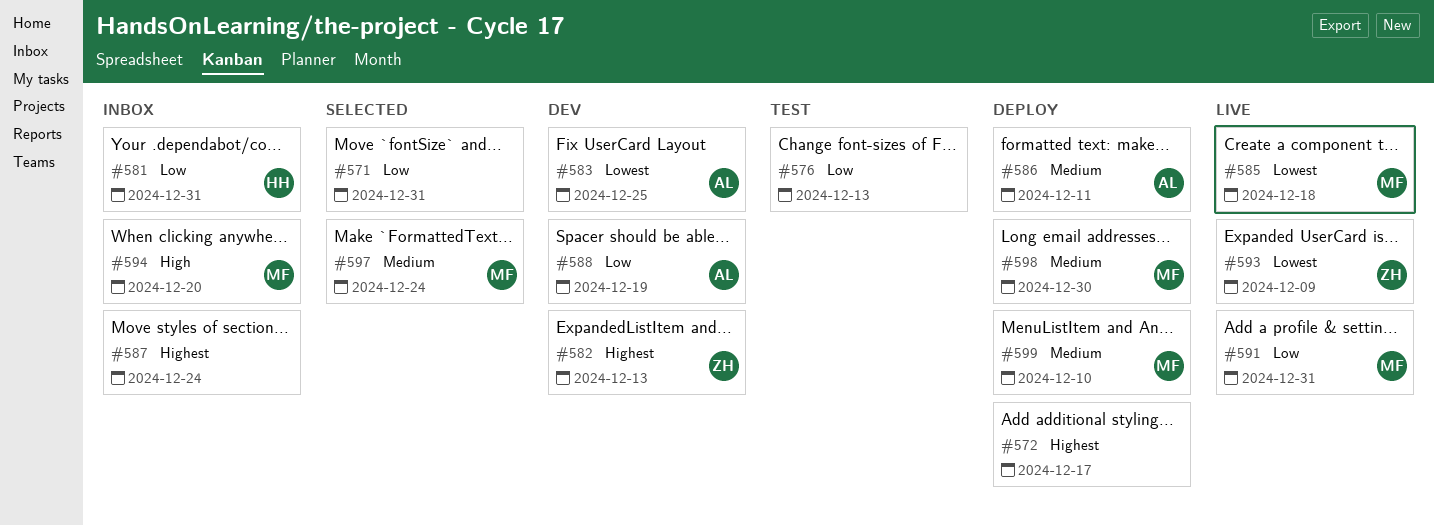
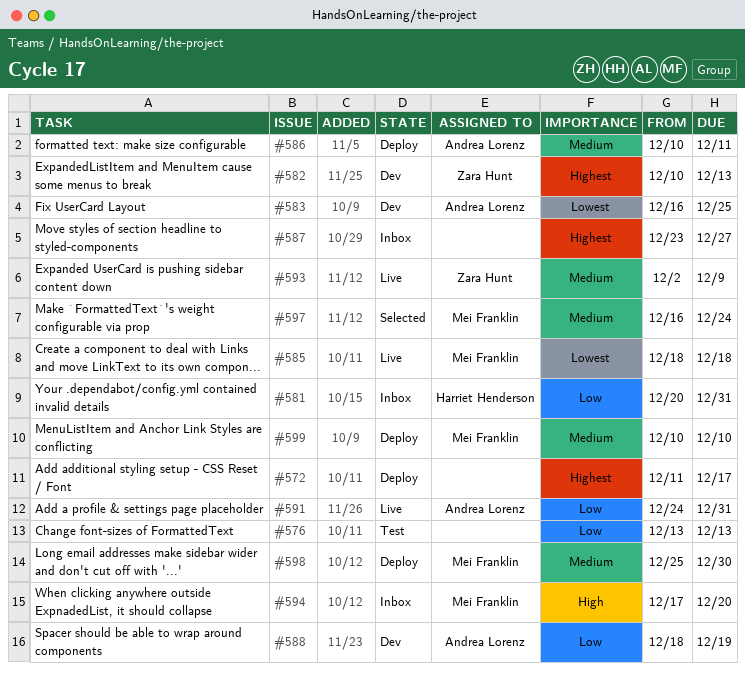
#571: present -> none
#587, due: Dec 24 -> Dec 27
#591, owner: Mei Franklin -> Andrea Lorenz
#593, priority: Lowest -> Medium

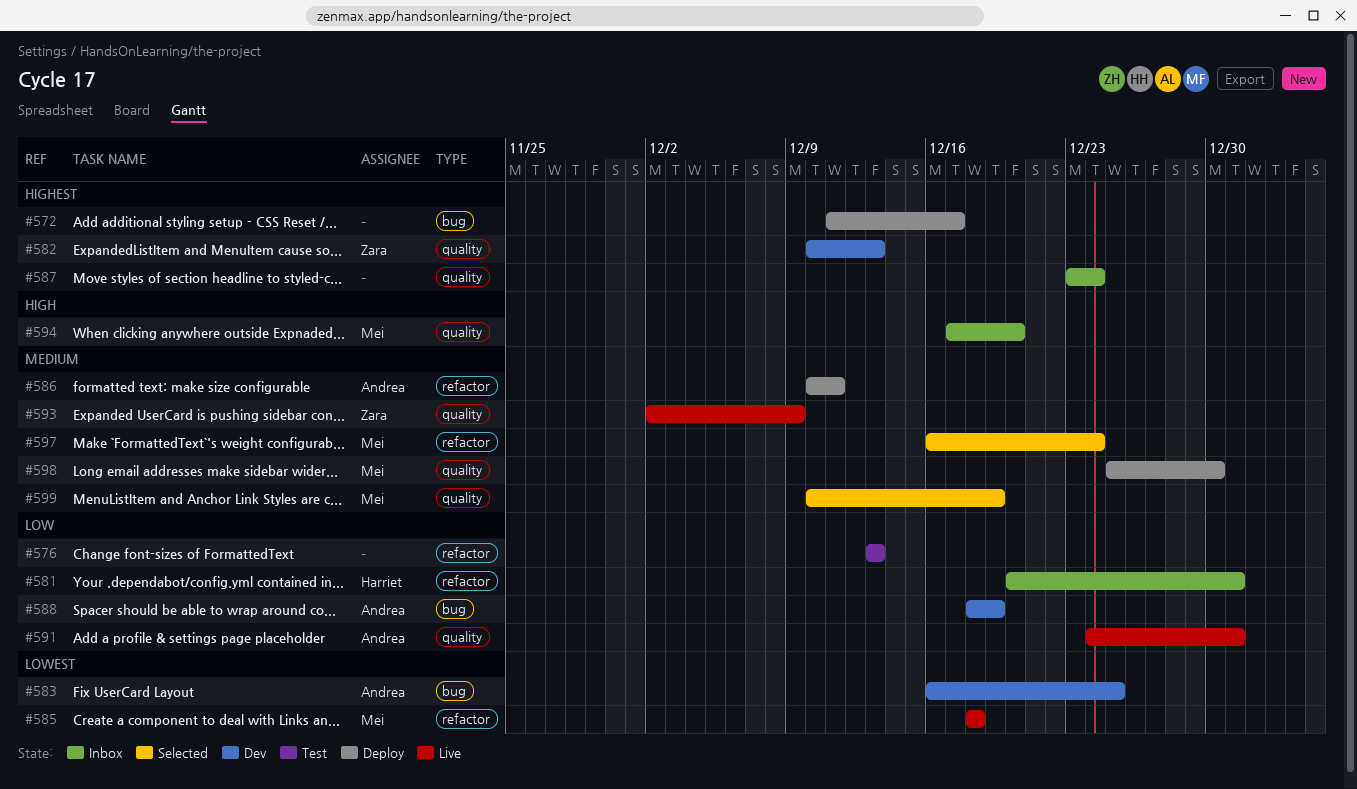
#587, due: Dec 27 -> Dec 24
#599, status: Deploy -> Selected
#599, due: Dec 10 -> Dec 19

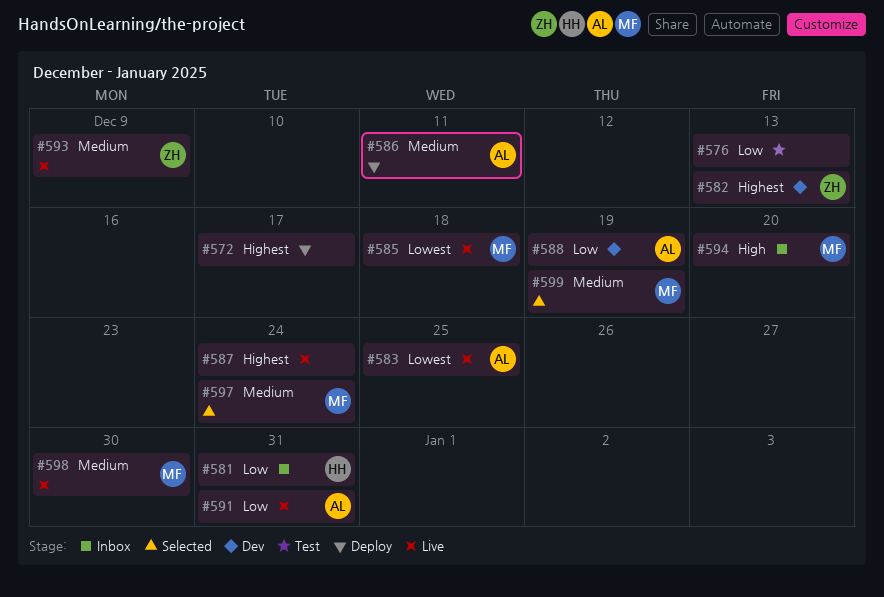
#583, status: Dev -> Live
#587, status: Inbox -> Live
#598, status: Deploy -> Live

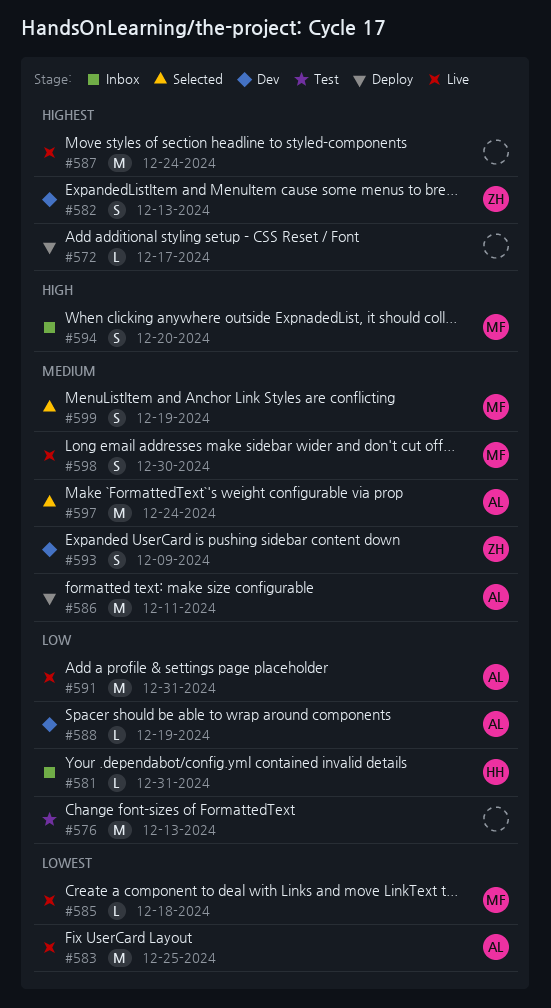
#593, status: Live -> Dev
#597, owner: MF -> AL

